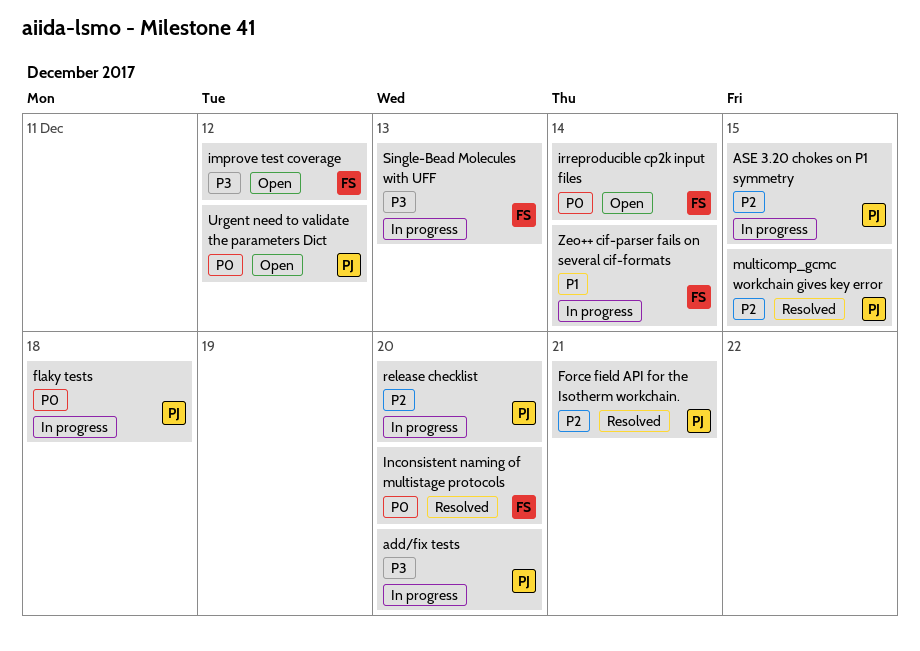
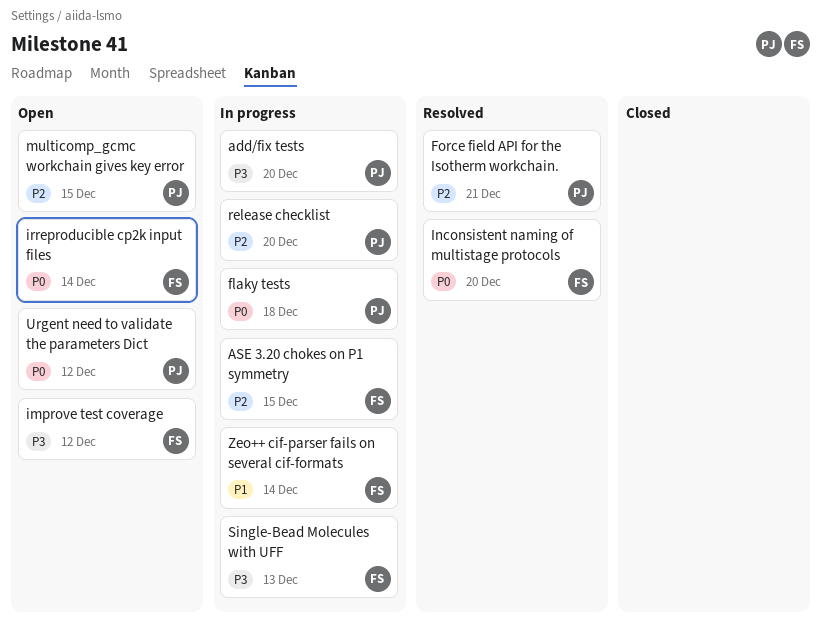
ASE 3.20 chokes on P1 symmetry, owner: PJ -> FS
multicomp_gcmc workchain gives key error, status: Resolved -> Open

